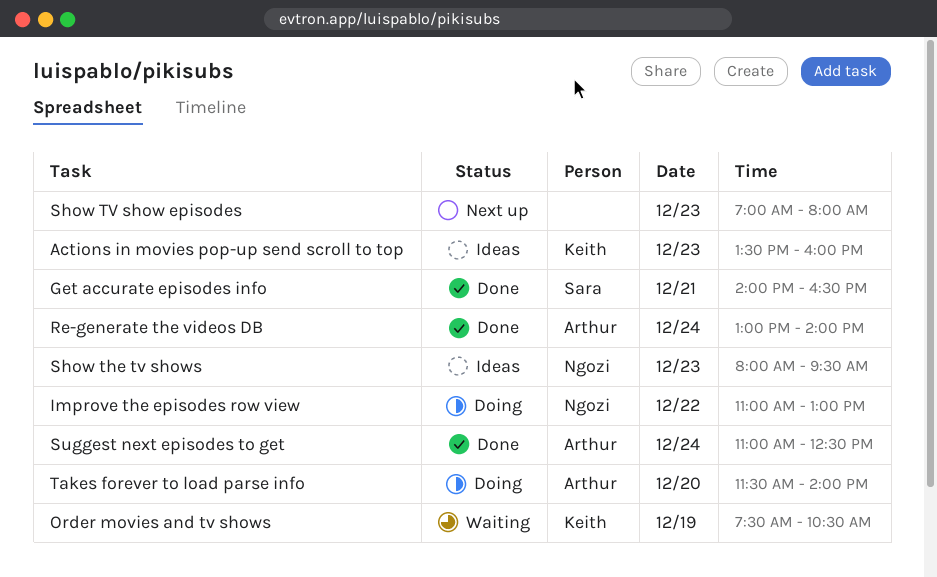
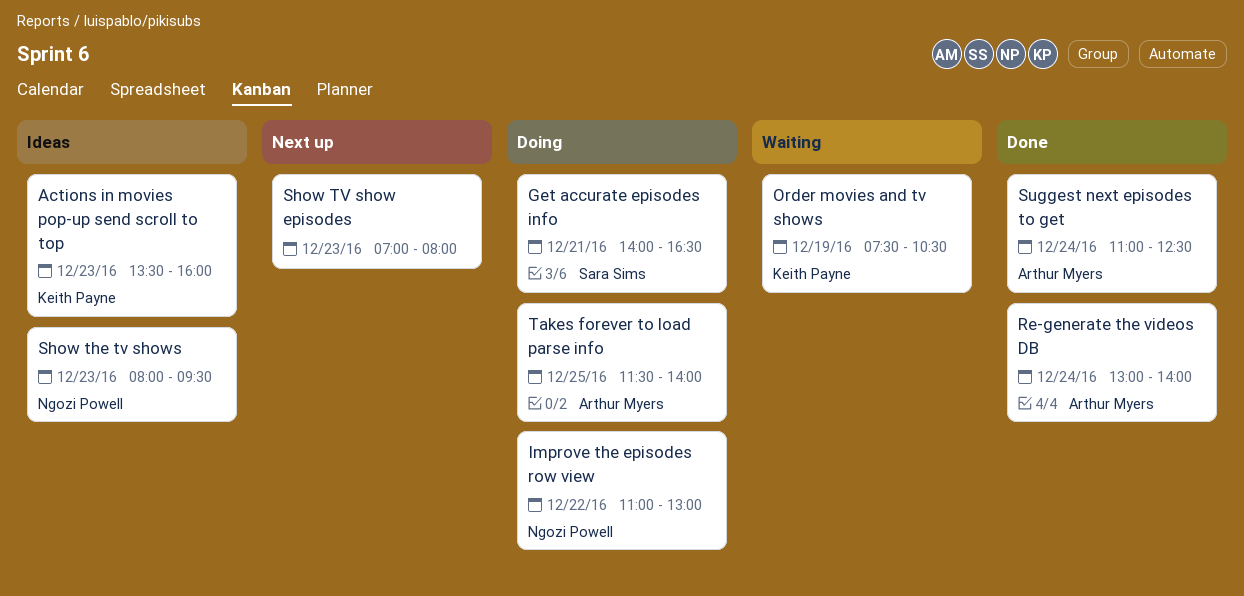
Get accurate episodes info, status: Done -> Doing
Takes forever to load parse info, day: Dec 20 -> Dec 25

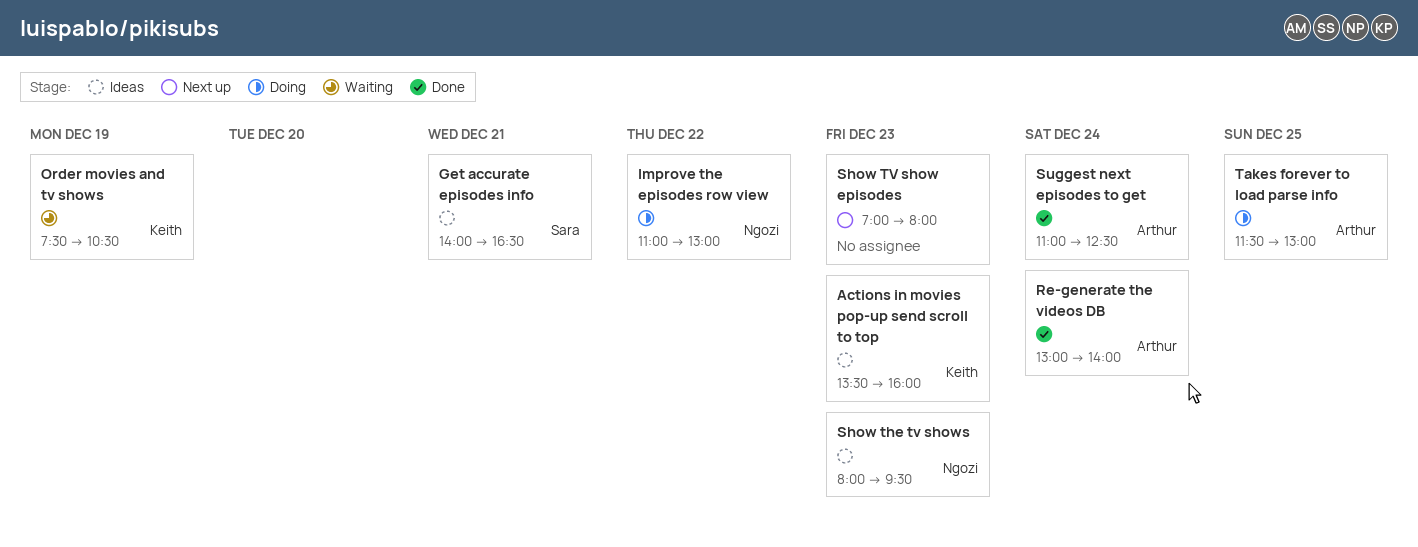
Get accurate episodes info, status: Doing -> Ideas
Takes forever to load parse info, ends: 14:00 -> 13:00

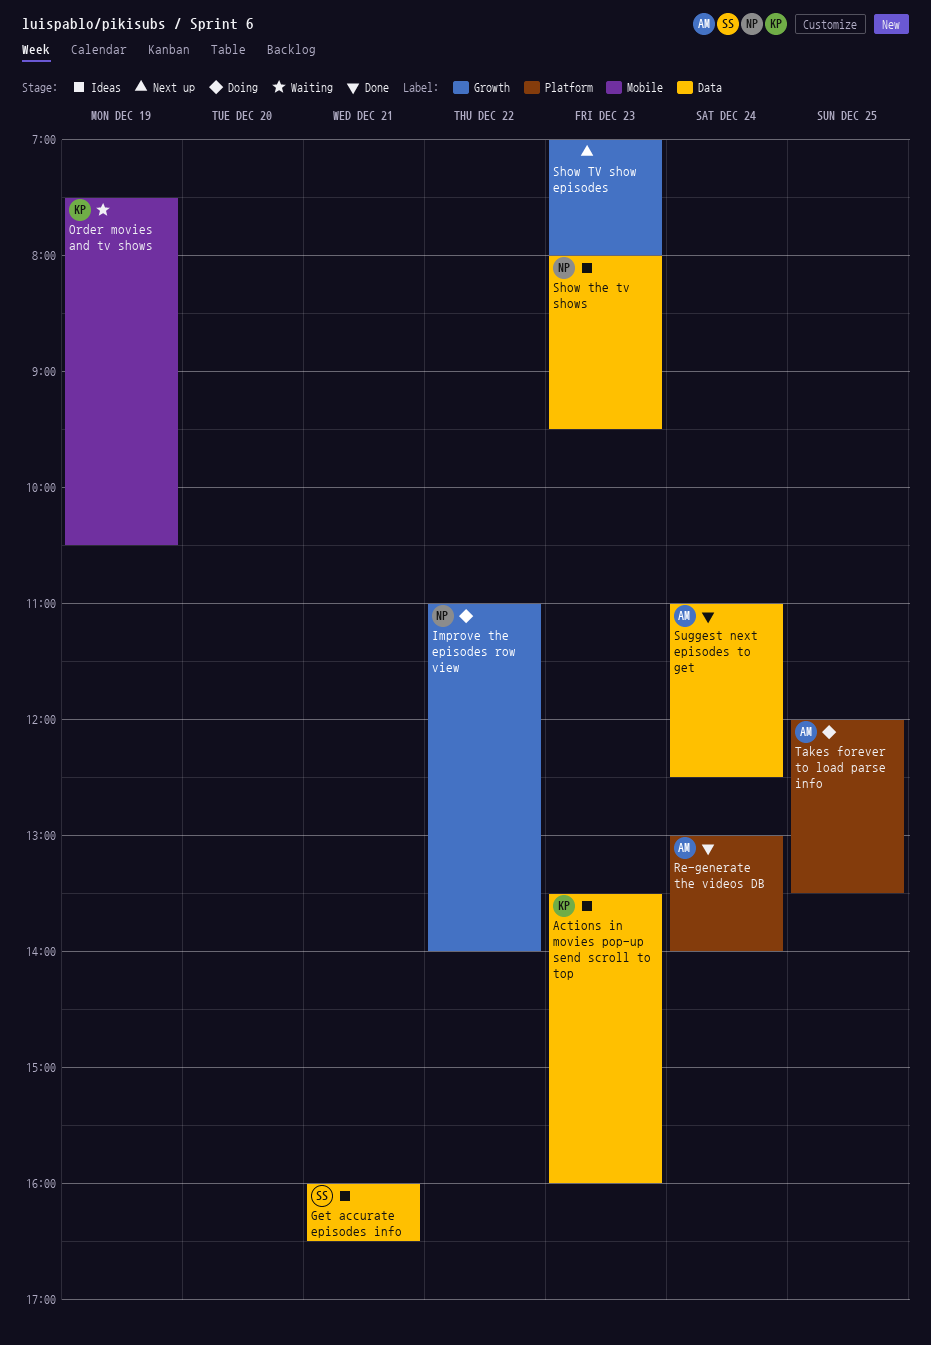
Get accurate episodes info, begins: 14:00 -> 16:00
Improve the episodes row view, ends: 13:00 -> 14:00
Takes forever to load parse info, begins: 11:30 -> 12:00
Takes forever to load parse info, ends: 13:00 -> 13:30

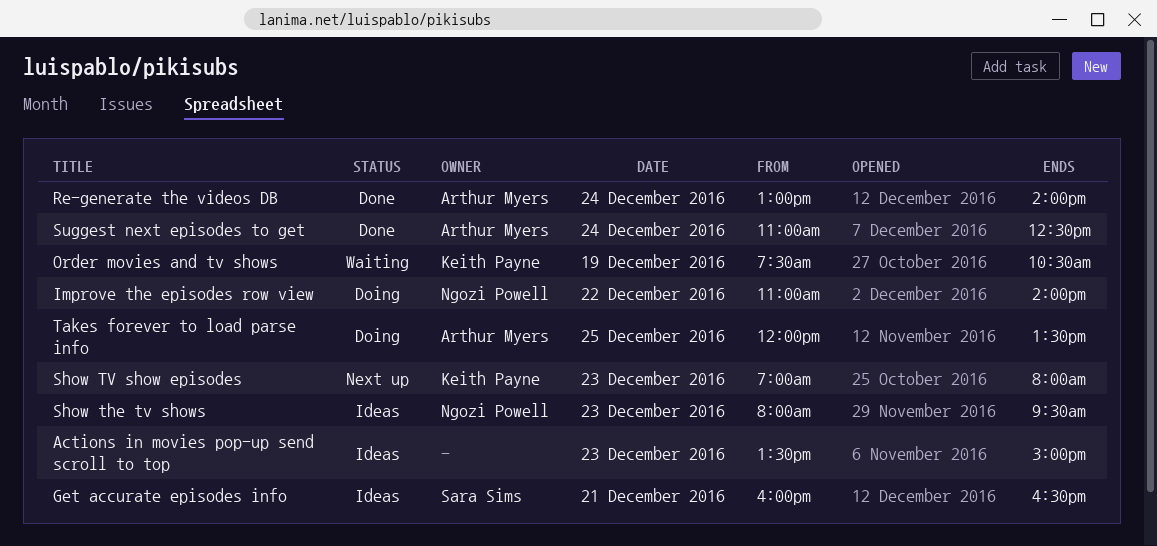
Actions in movies pop-up send scroll to top, owner: Keith Payne -> none
Actions in movies pop-up send scroll to top, ends: 16:00 -> 15:00
Show TV show episodes, owner: none -> Keith Payne

